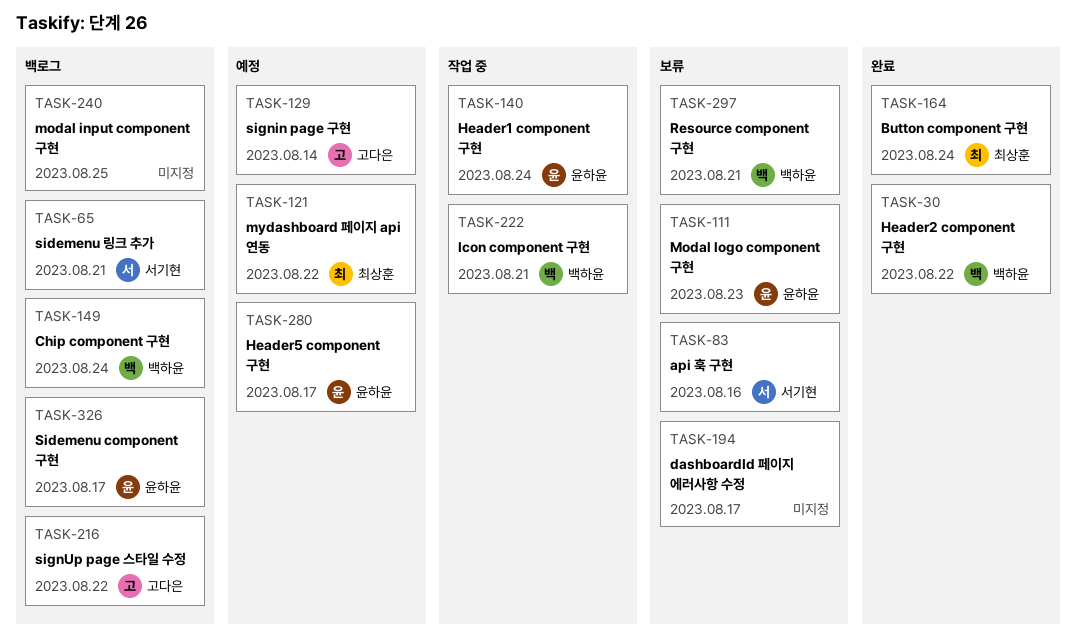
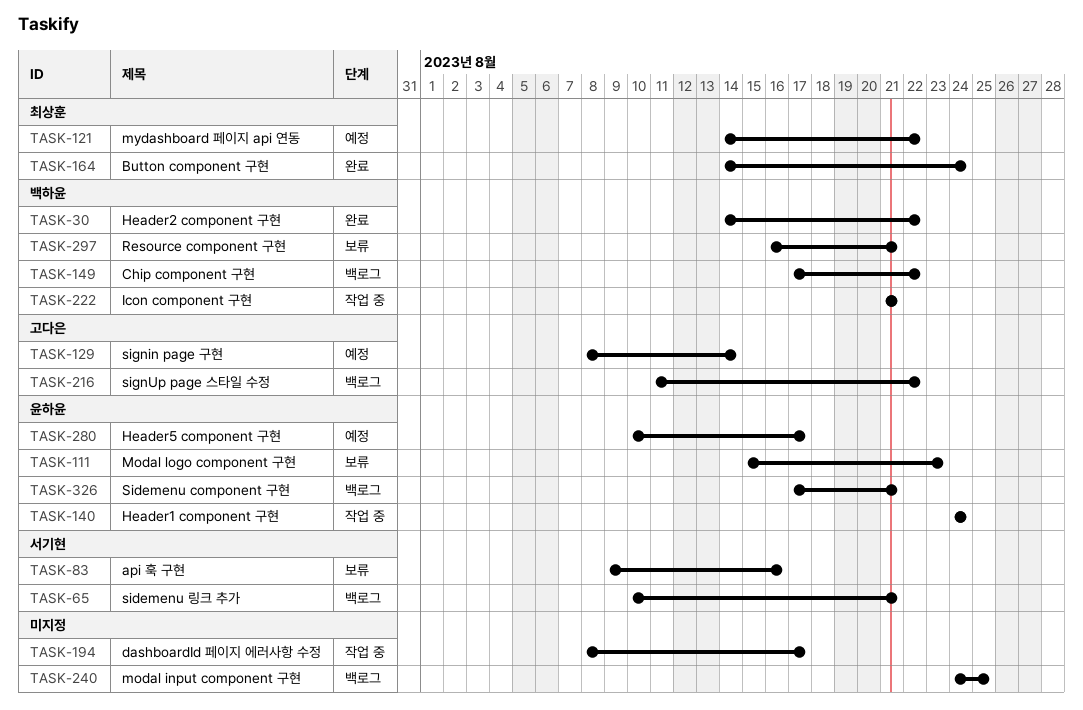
TASK-149, due: Aug 24 -> Aug 22
TASK-194, status: 보류 -> 작업 중
TASK-326, due: Aug 17 -> Aug 21

